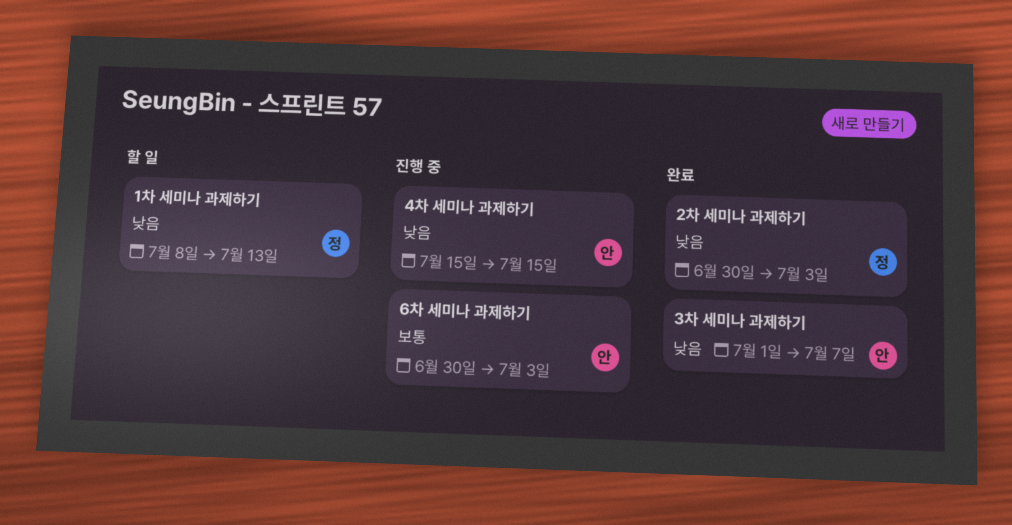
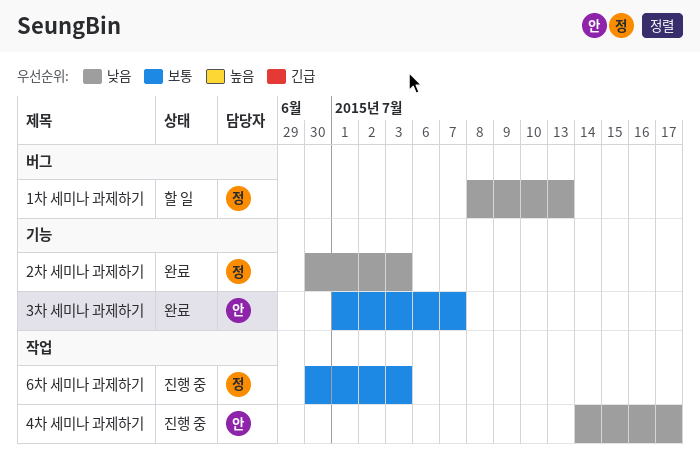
3차 세미나 과제하기, priority: 낮음 -> 보통
4차 세미나 과제하기, start: Jul 15 -> Jul 14
4차 세미나 과제하기, due: Jul 15 -> Jul 17
6차 세미나 과제하기, owner: 안 -> 정

